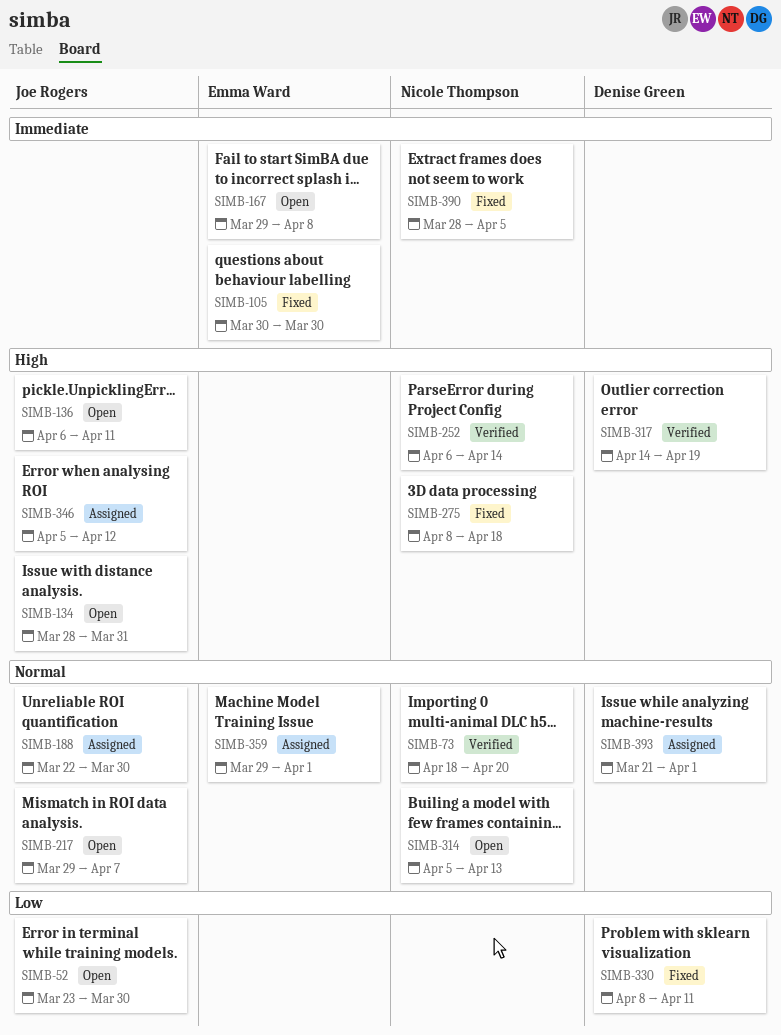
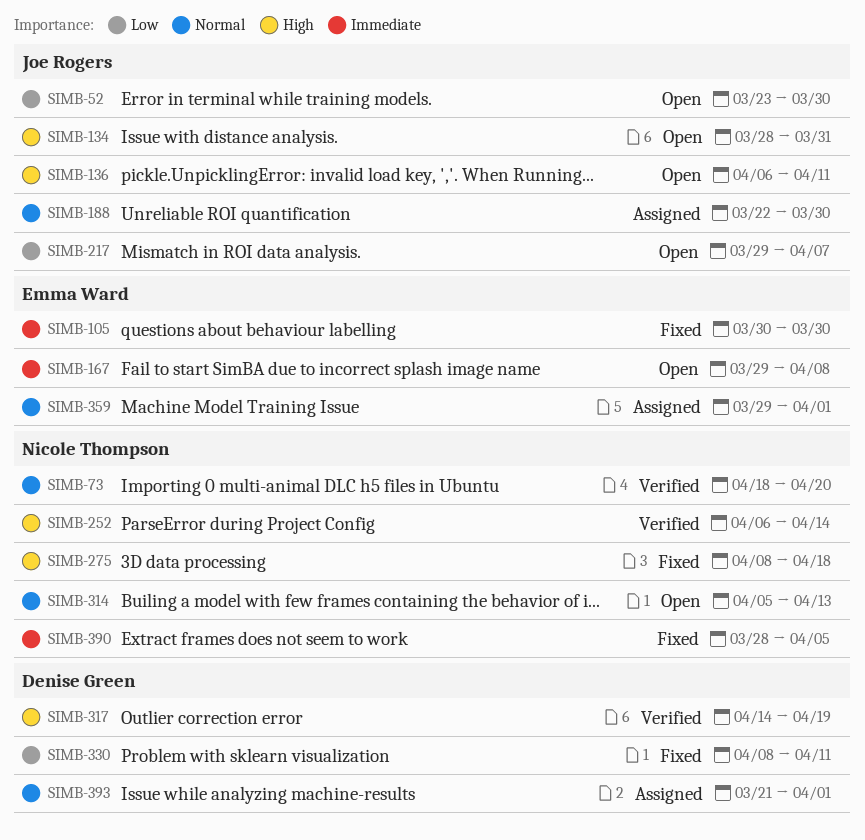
SIMB-217, priority: Normal -> Low
SIMB-346: present -> none

